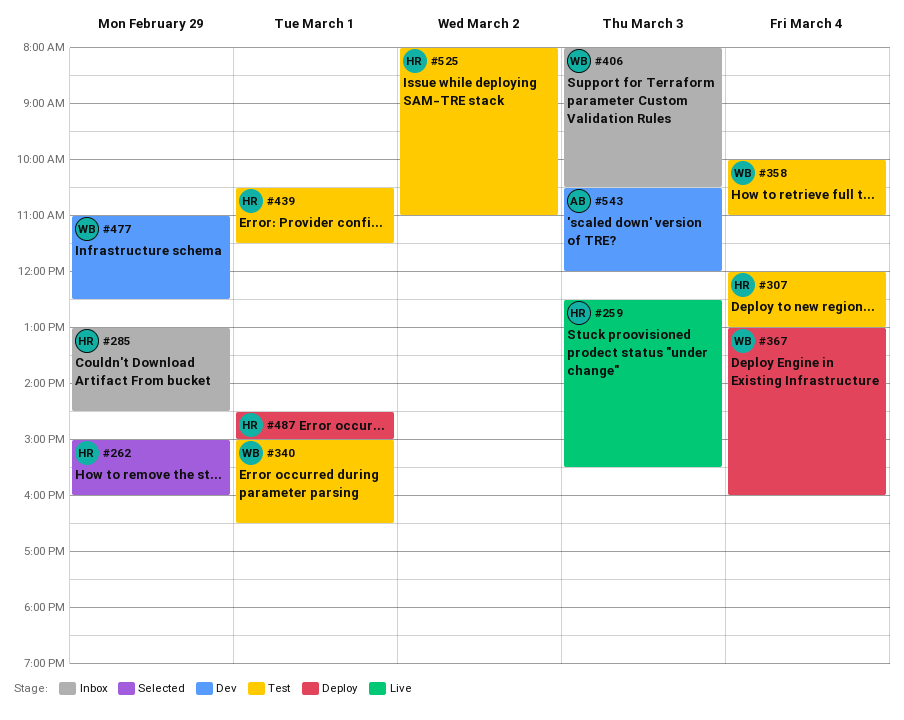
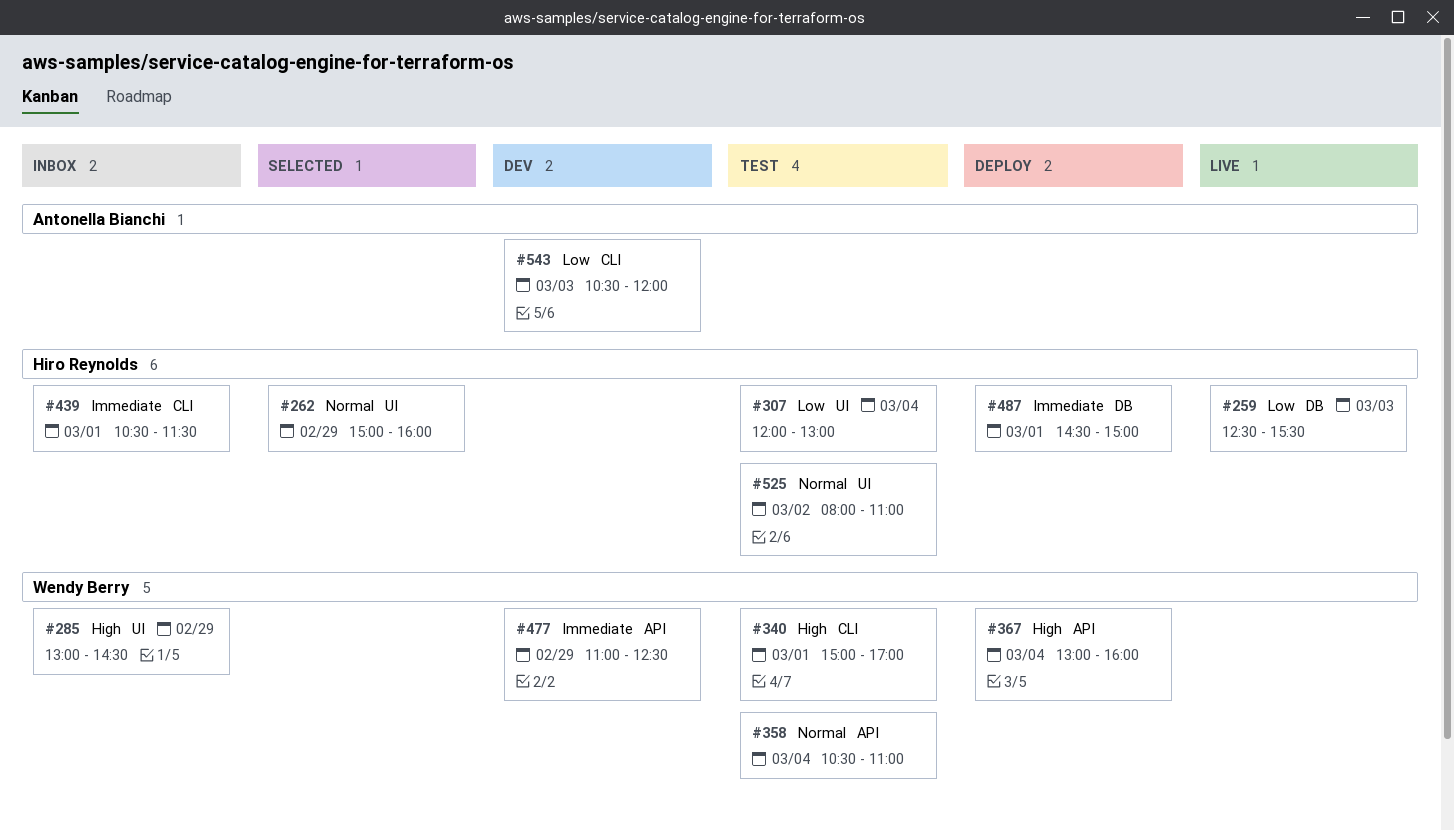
#285, owner: Hiro Reynolds -> Wendy Berry
#340, ends: 16:30 -> 17:00
#358, begins: 10:00 -> 10:30
#406: present -> none
#439, status: Test -> Inbox

